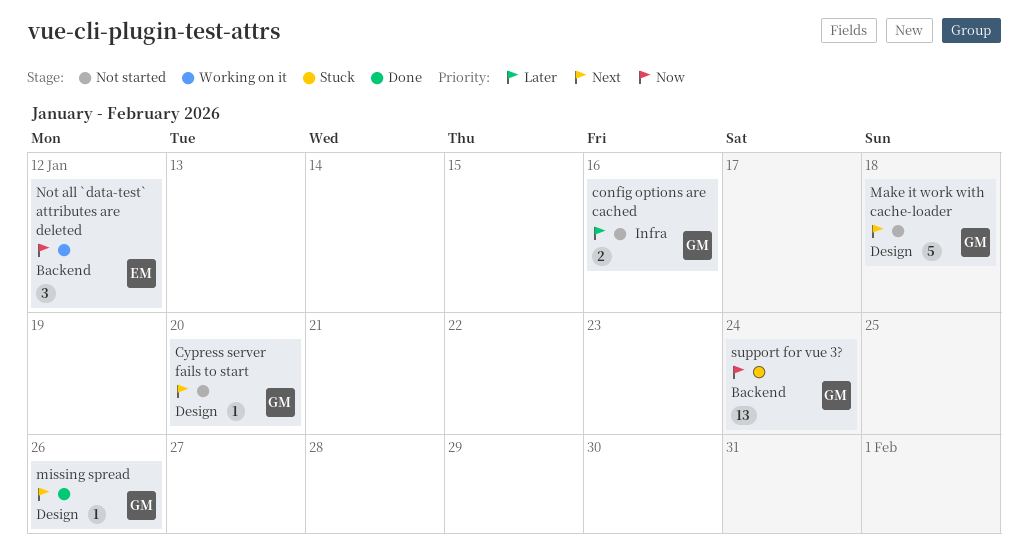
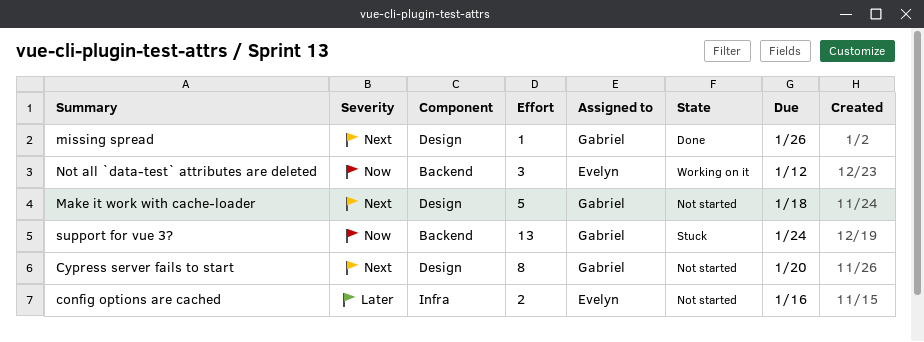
config options are cached, owner: Gabriel -> Evelyn
Cypress server fails to start, estimate: 1 -> 8

